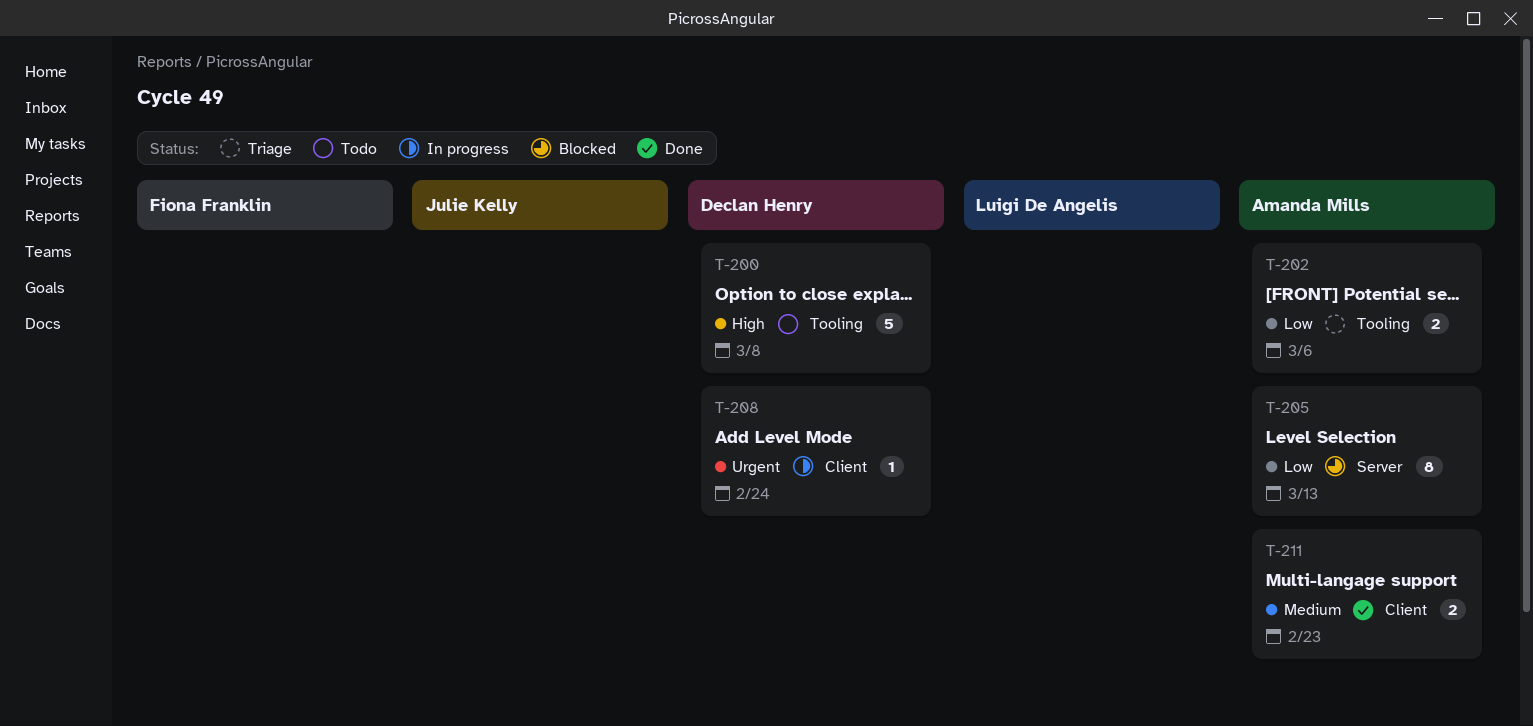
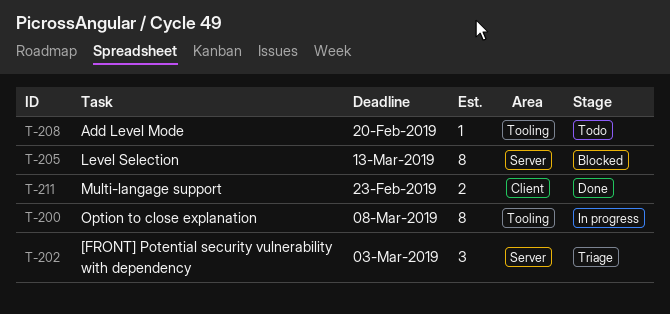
T-200, status: Todo -> In progress
T-200, estimate: 5 -> 8
T-202, label: Tooling -> Server
T-202, estimate: 2 -> 3
T-202, due: Mar 6 -> Mar 3
T-208, status: In progress -> Todo
T-208, label: Client -> Tooling
T-208, due: Feb 24 -> Feb 20

